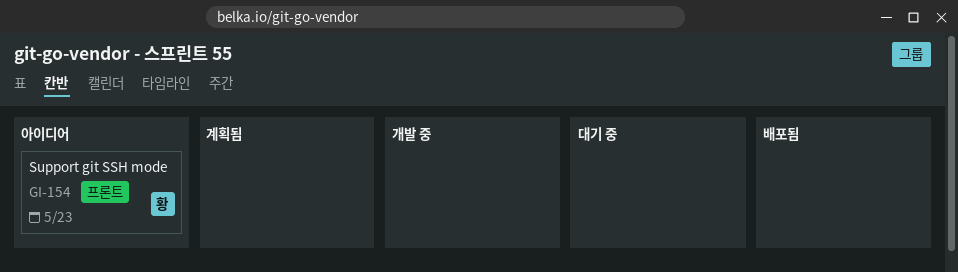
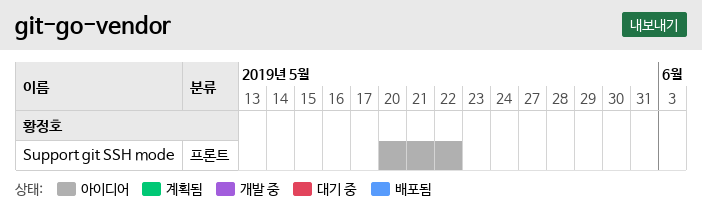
Support git SSH mode, due: May 23 -> May 22

